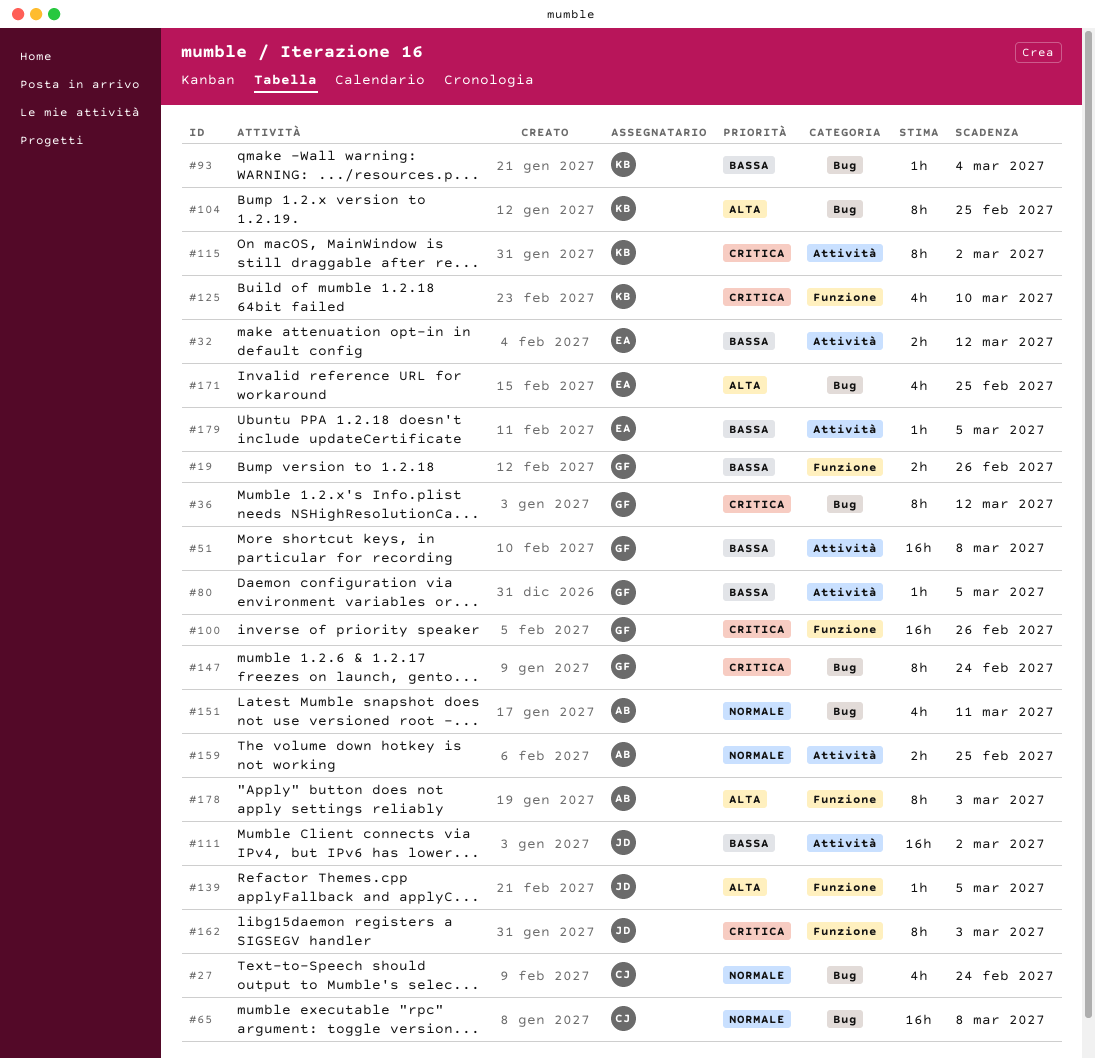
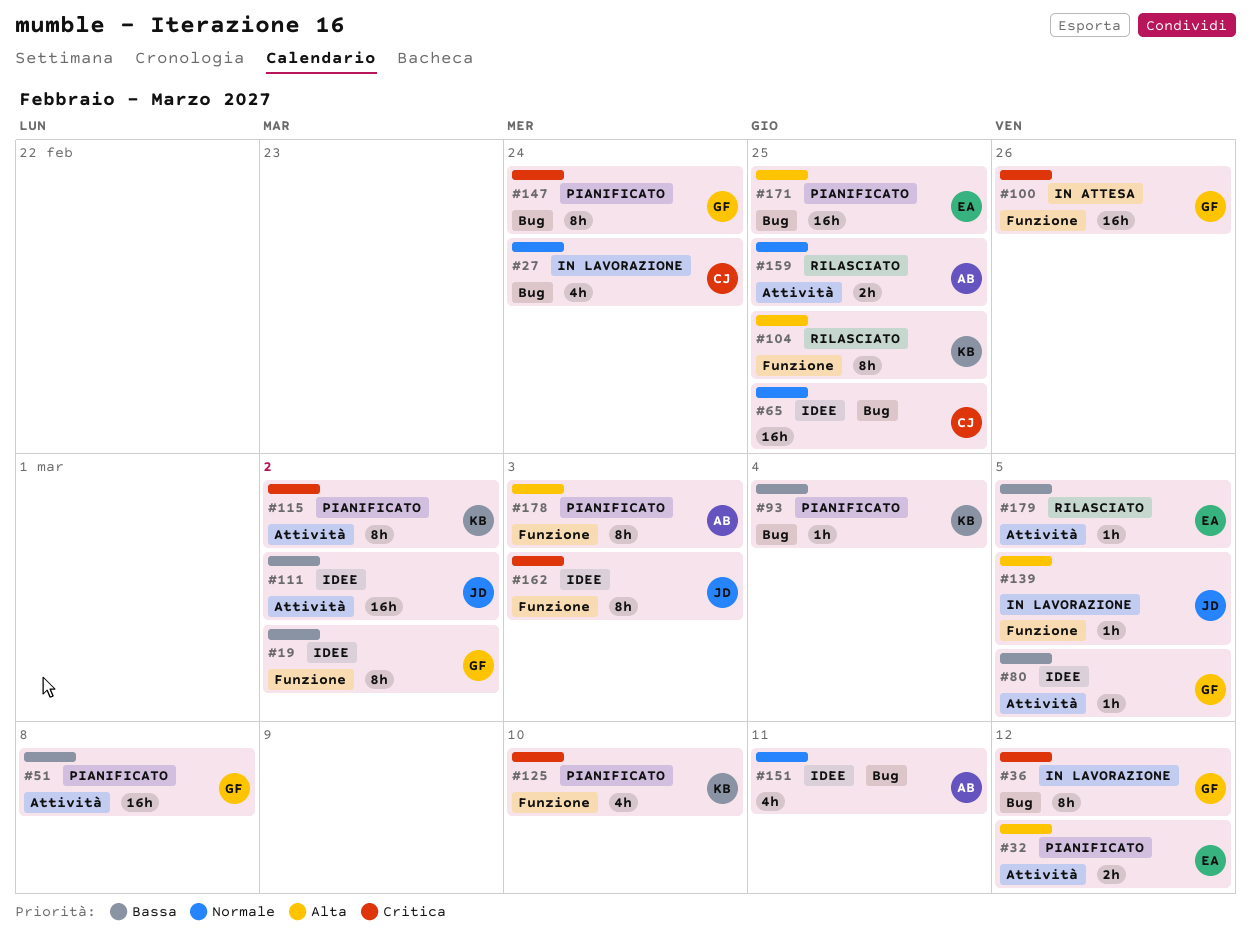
#19, estimate: 2h -> 8h
#19, due: Feb 26 -> Mar 2
#32, priority: Bassa -> Alta
#65, due: Mar 8 -> Feb 25
#104, label: Bug -> Funzione
#171, estimate: 4h -> 16h

